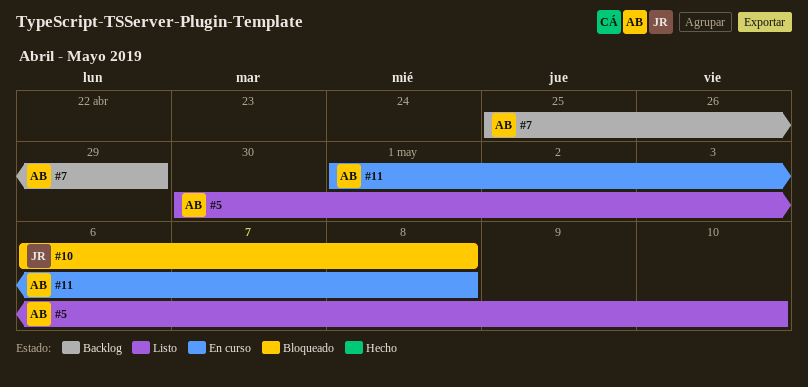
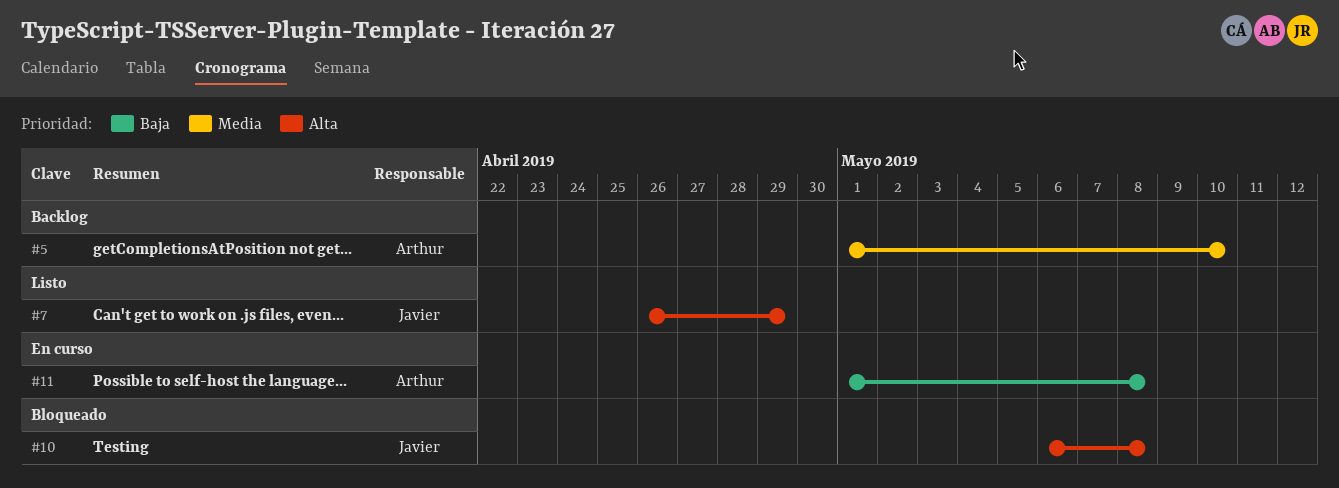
#5, status: Listo -> Backlog
#5, start: Apr 30 -> May 1
#7, status: Backlog -> Listo
#7, owner: Arthur -> Javier
#7, start: Apr 25 -> Apr 26

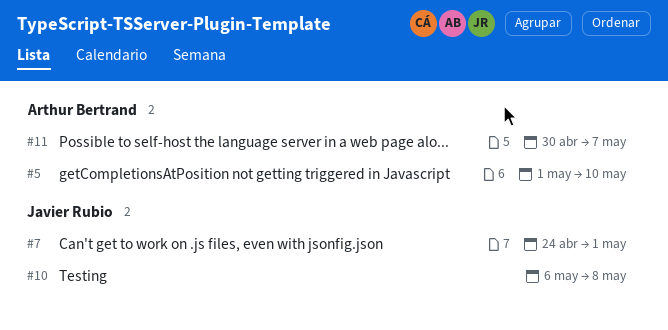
#7, start: Apr 26 -> Apr 24
#7, due: Apr 29 -> May 1
#11, start: May 1 -> Apr 30
#11, due: May 8 -> May 7

